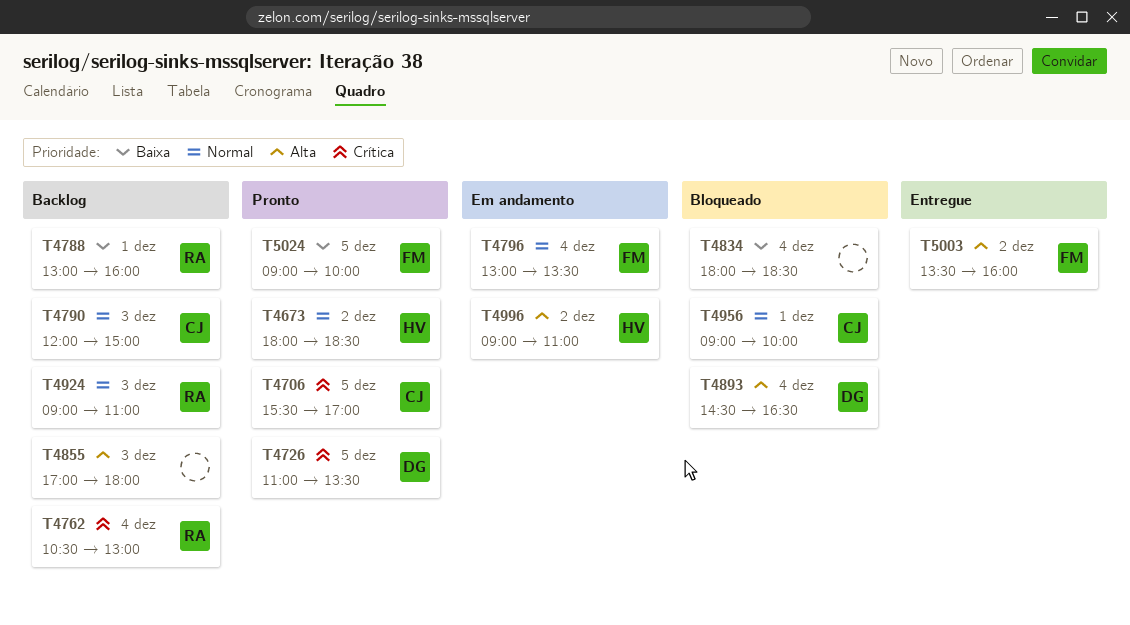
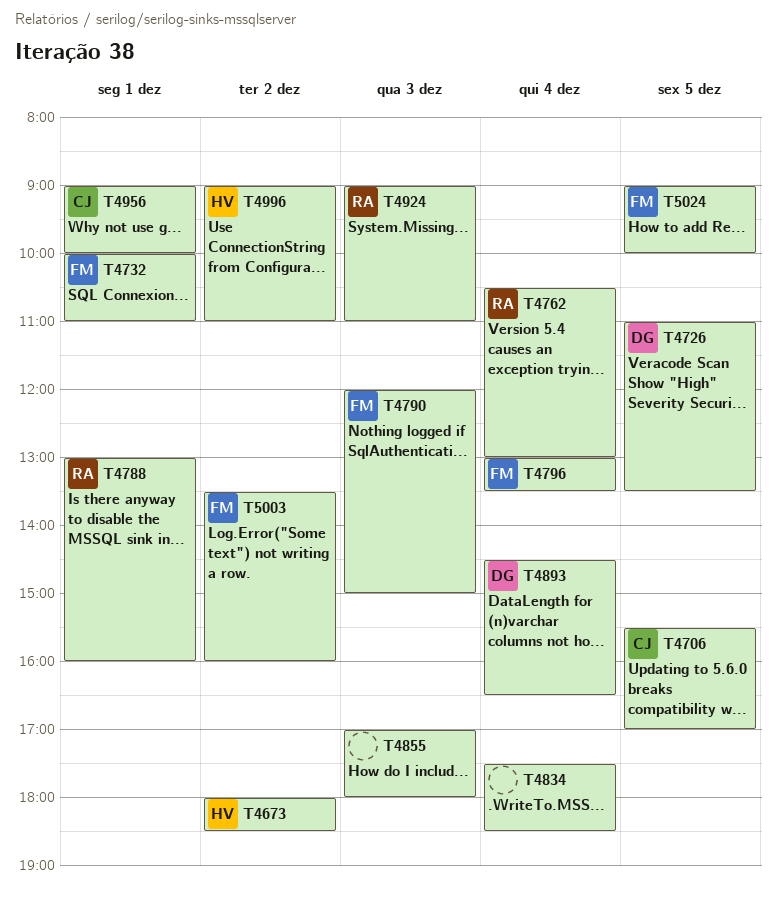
T4732: none -> present
T4790, owner: CJ -> FM
T4834, begins: 18:00 -> 17:30

